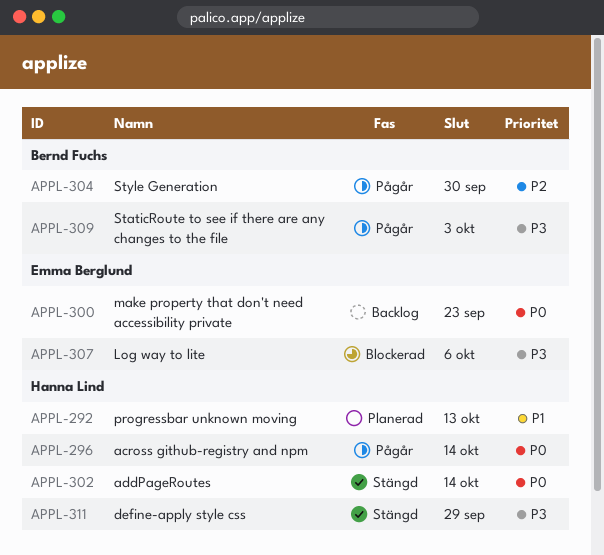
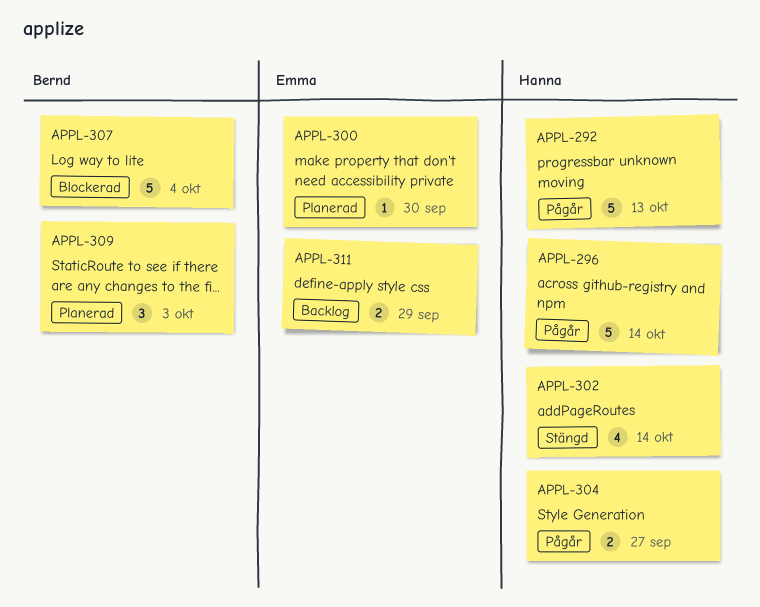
APPL-292, status: Planerad -> Pågår
APPL-300, status: Backlog -> Planerad
APPL-300, due: Sep 23 -> Sep 30
APPL-304, owner: Bernd Fuchs -> Hanna Lind
APPL-304, due: Sep 30 -> Sep 27
APPL-307, owner: Emma Berglund -> Bernd Fuchs
APPL-307, due: Oct 6 -> Oct 4
APPL-309, status: Pågår -> Planerad
APPL-311, status: Stängd -> Backlog
APPL-311, owner: Hanna Lind -> Emma Berglund

